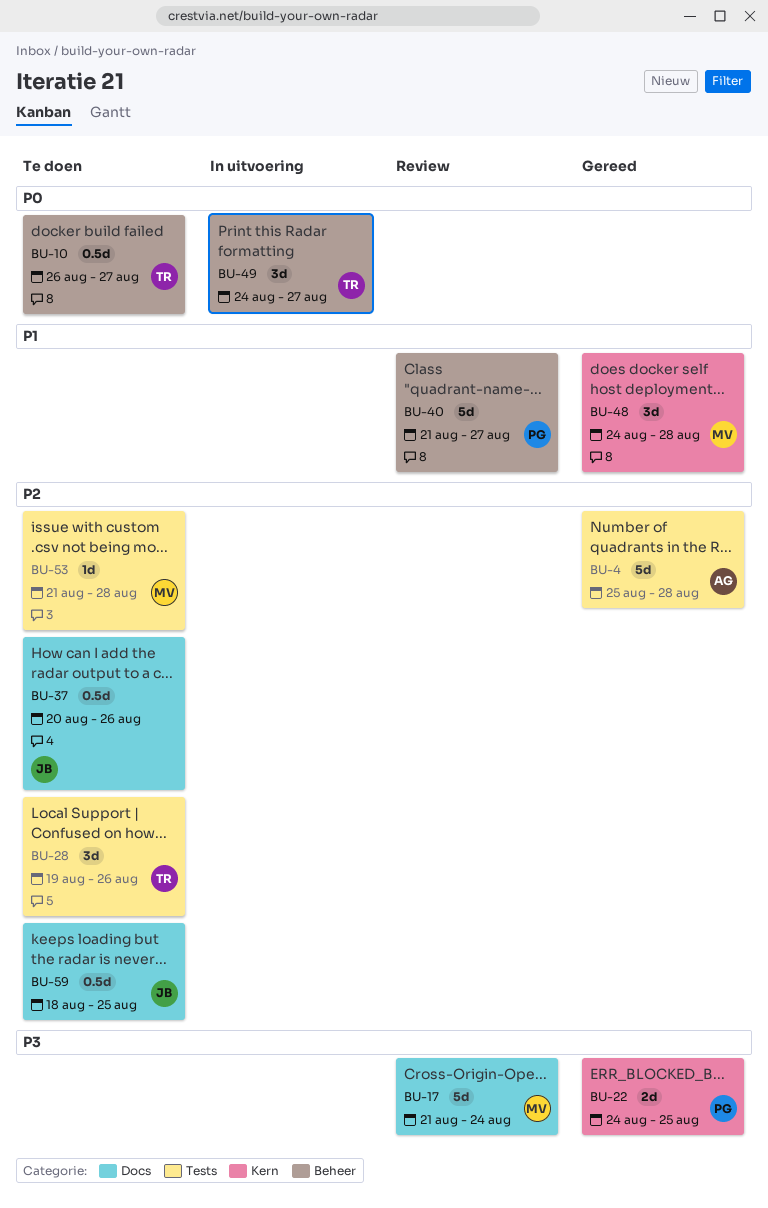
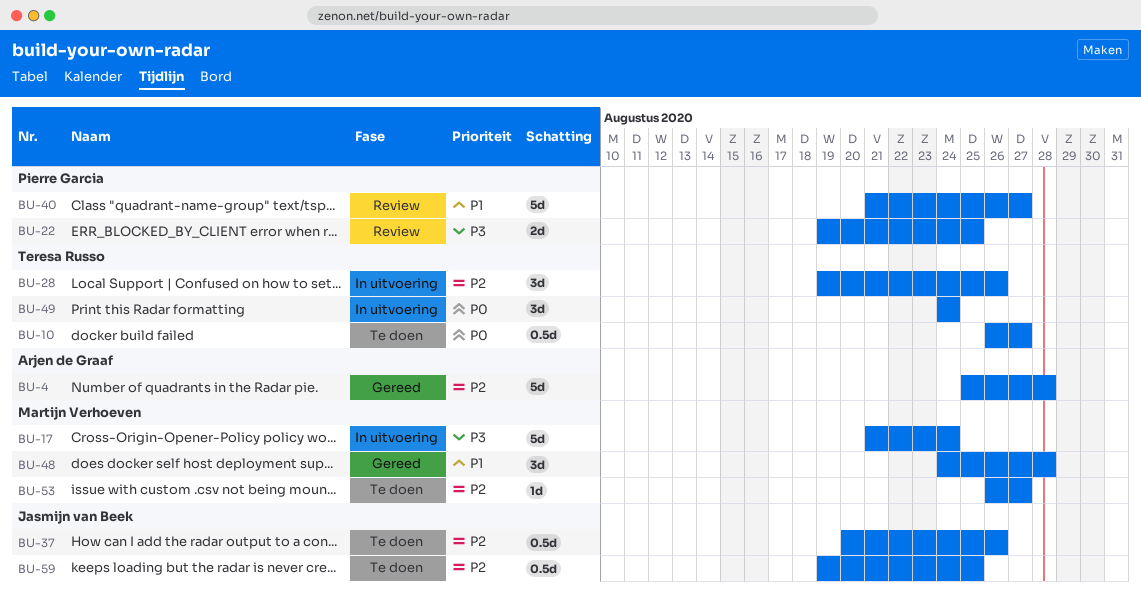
BU-17, status: Review -> In uitvoering
BU-22, status: Gereed -> Review
BU-22, start: Aug 24 -> Aug 19
BU-28, status: Te doen -> In uitvoering
BU-49, due: Aug 27 -> Aug 24
BU-53, start: Aug 21 -> Aug 26
BU-53, due: Aug 28 -> Aug 27
BU-59, start: Aug 18 -> Aug 19

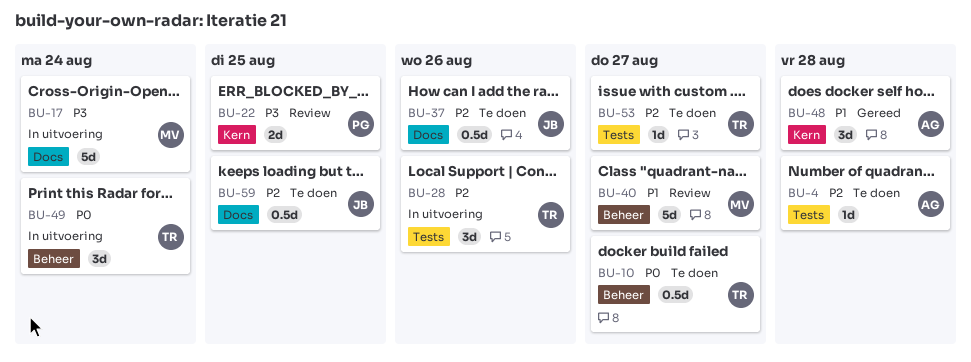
BU-4, status: Gereed -> Te doen
BU-4, estimate: 5d -> 1d
BU-40, owner: Pierre Garcia -> Martijn Verhoeven
BU-48, owner: Martijn Verhoeven -> Arjen de Graaf
BU-53, owner: Martijn Verhoeven -> Teresa Russo

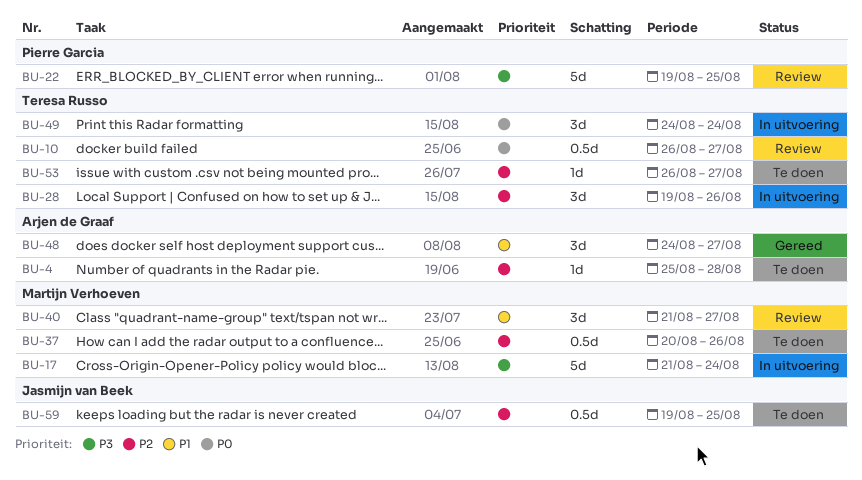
BU-10, status: Te doen -> Review
BU-22, estimate: 2d -> 5d
BU-37, owner: Jasmijn van Beek -> Martijn Verhoeven
BU-40, estimate: 5d -> 3d
BU-48, due: Aug 28 -> Aug 27

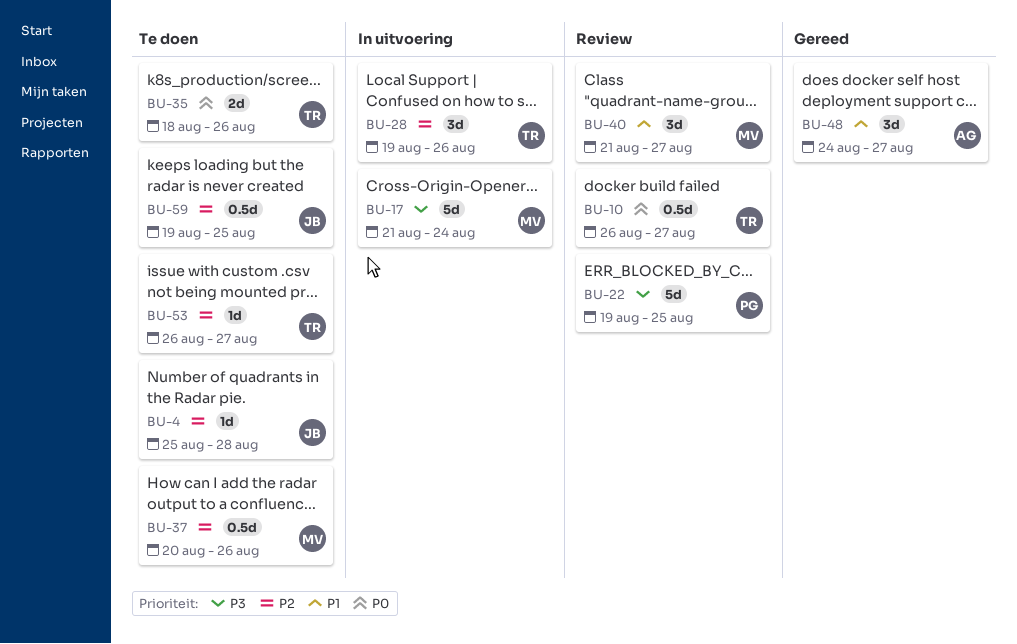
BU-4, owner: Arjen de Graaf -> Jasmijn van Beek
BU-35: none -> present
BU-49: present -> none

